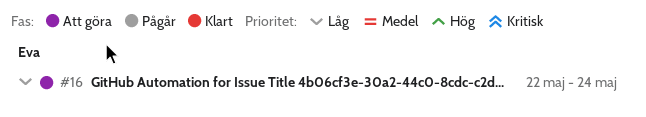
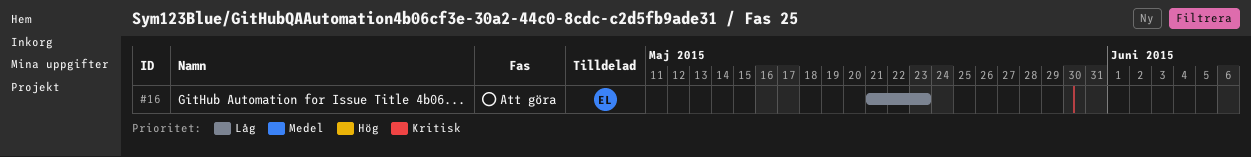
#16, start: May 22 -> May 21
#16, due: May 24 -> May 23

